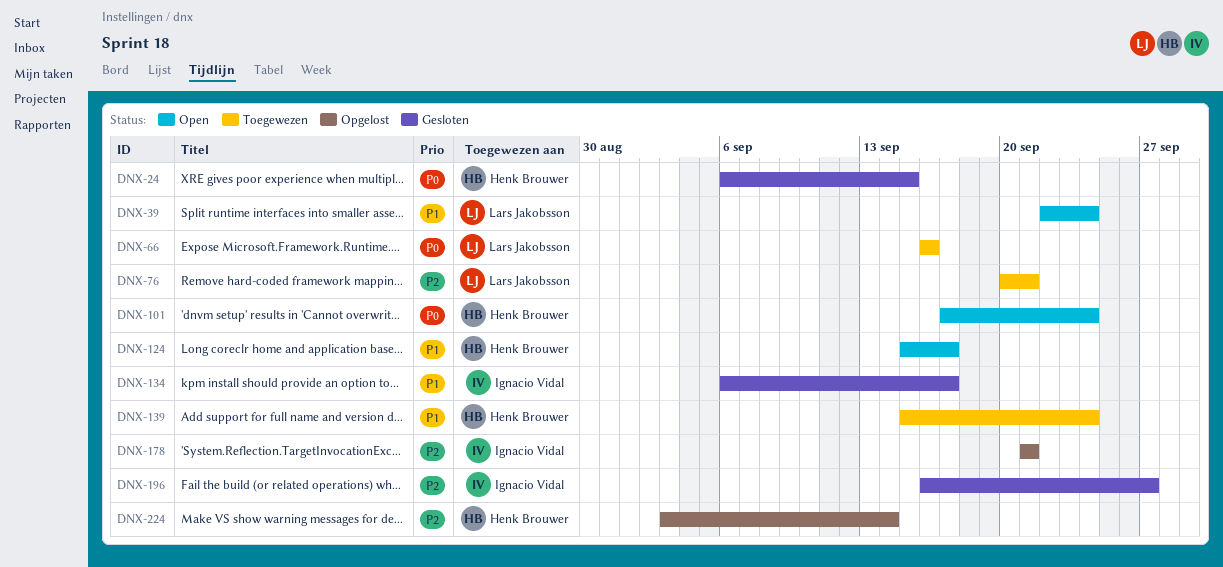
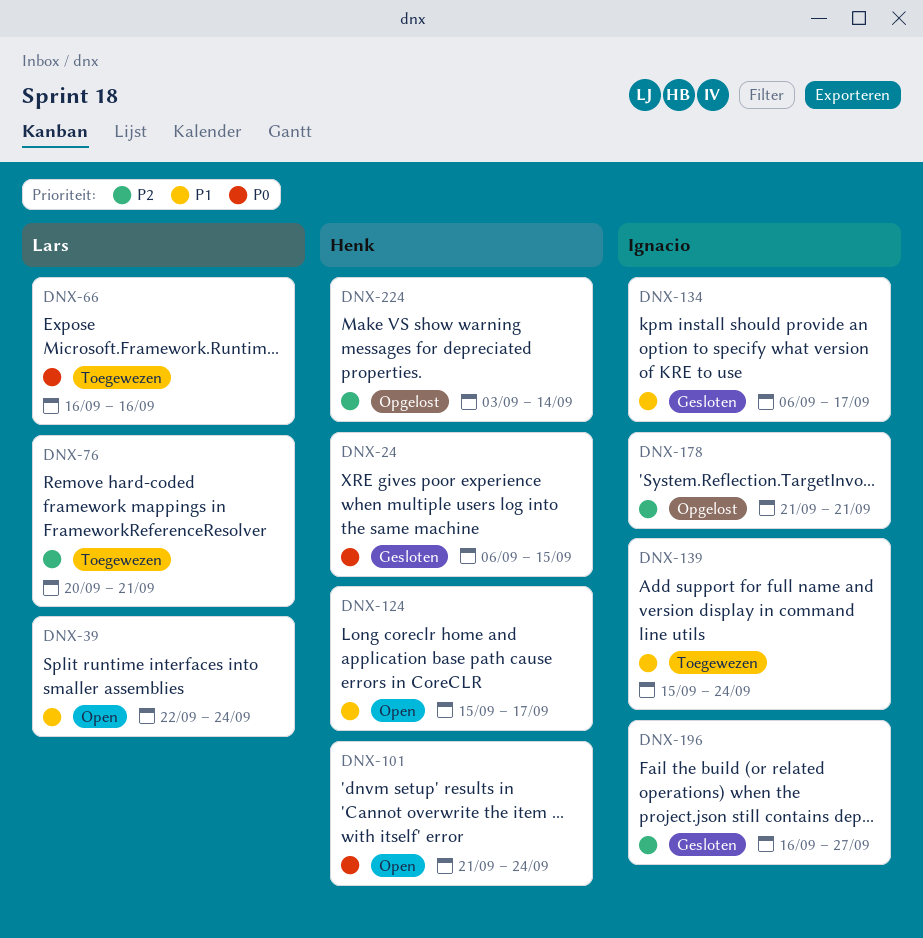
DNX-101, start: Sep 17 -> Sep 21
DNX-139, owner: Henk Brouwer -> Ignacio Vidal

